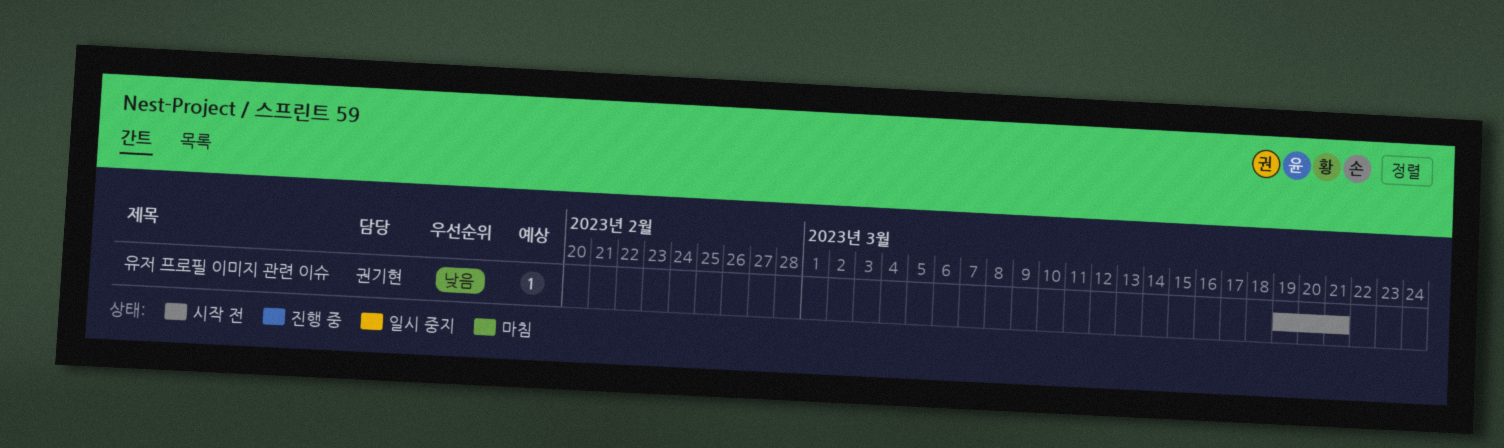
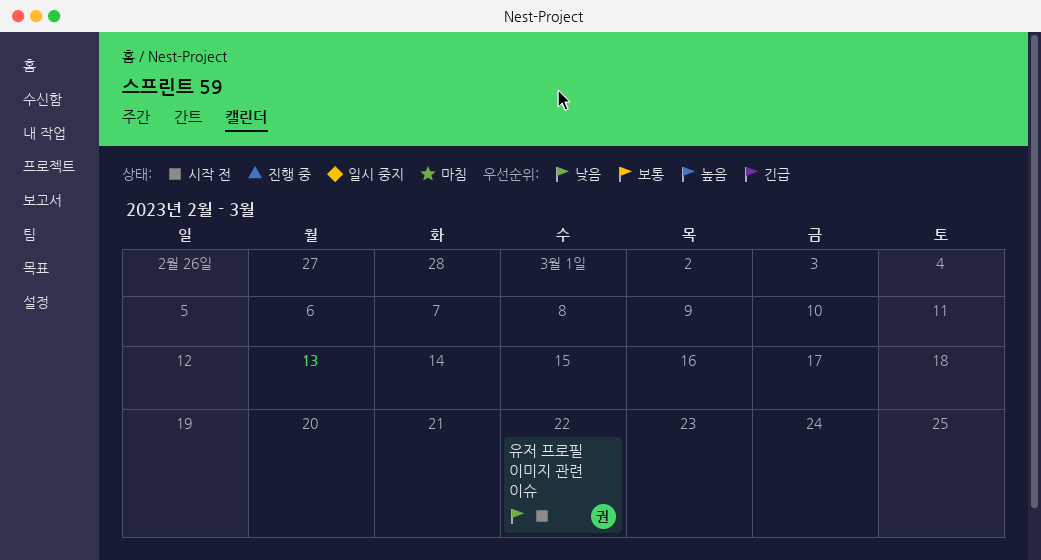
유저 프로필 이미지 관련 이슈, due: Mar 21 -> Mar 22

